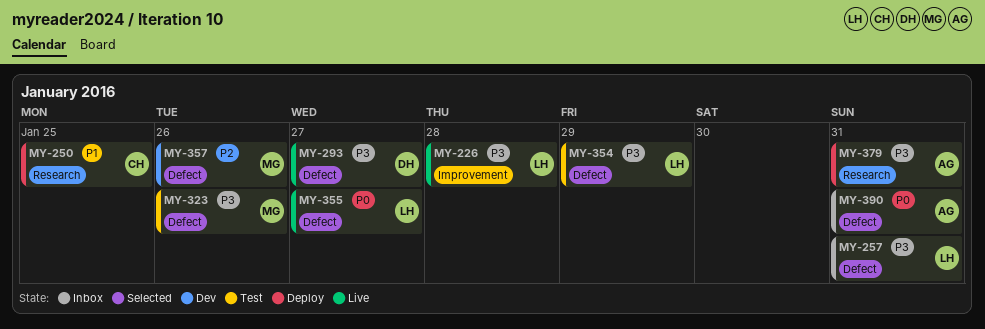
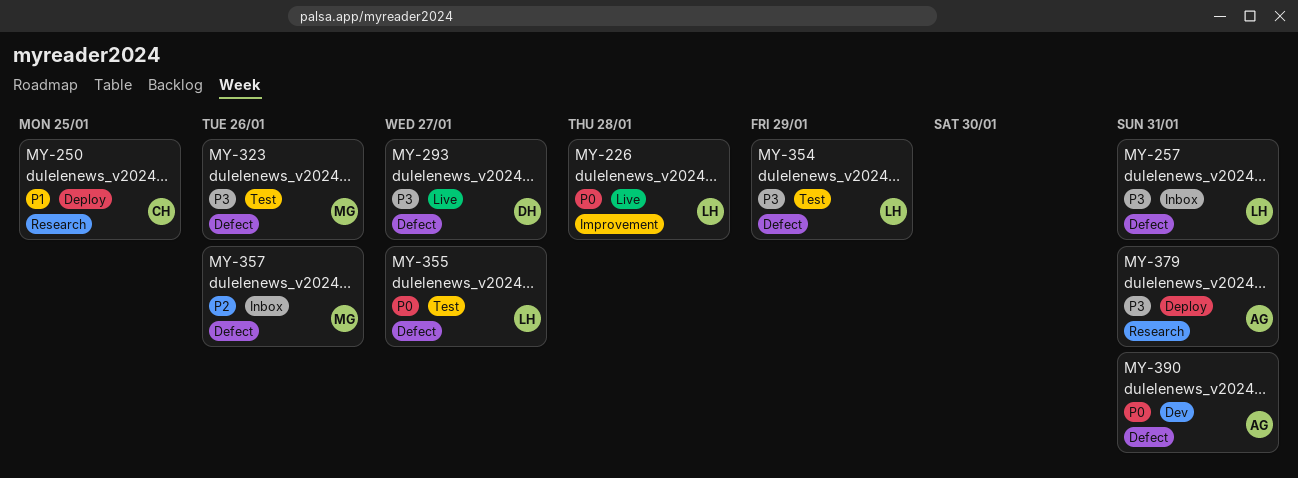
MY-226, priority: P3 -> P0
MY-355, status: Live -> Test
MY-357, status: Dev -> Inbox
MY-390, status: Inbox -> Dev

